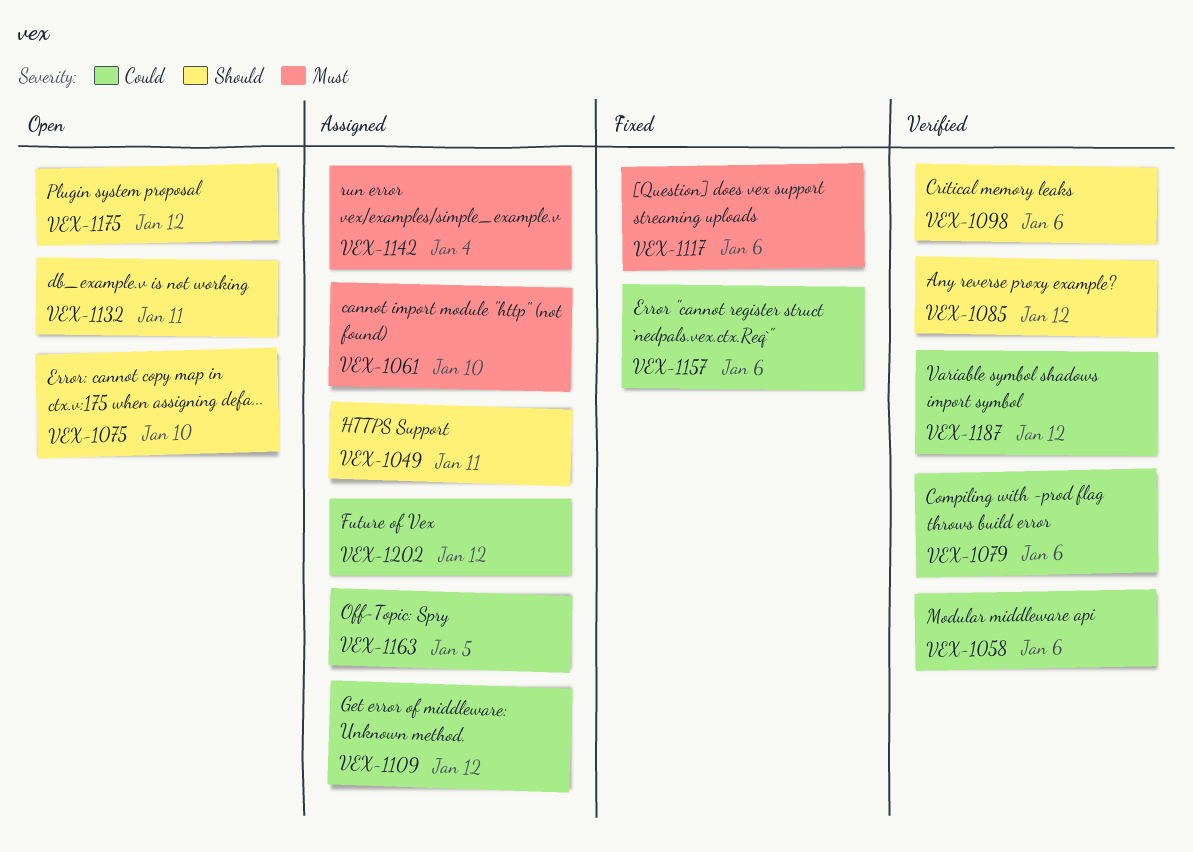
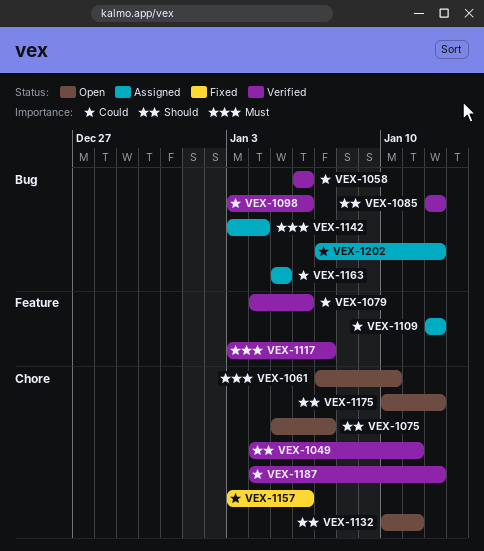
VEX-1049, status: Assigned -> Verified
VEX-1061, status: Assigned -> Open
VEX-1075, due: Jan 10 -> Jan 7
VEX-1098, priority: Should -> Could
VEX-1117, status: Fixed -> Verified
VEX-1117, due: Jan 6 -> Jan 7

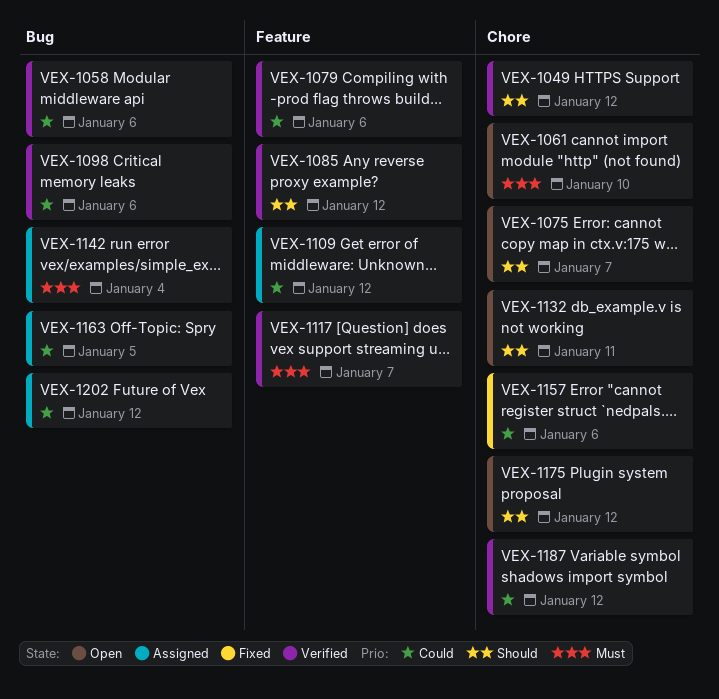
VEX-1049, due: Jan 11 -> Jan 12
VEX-1085, label: Bug -> Feature

